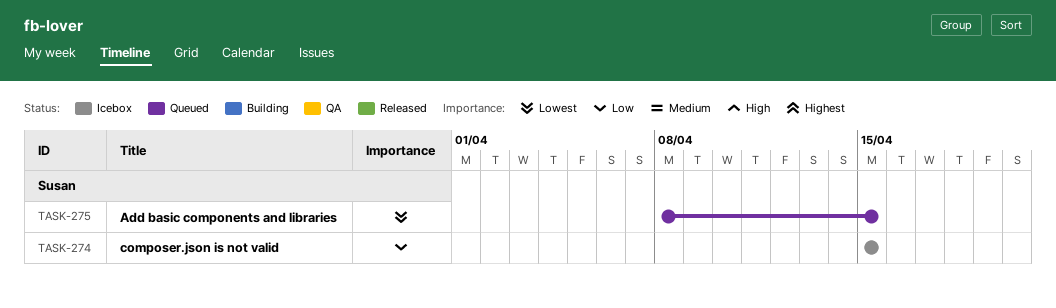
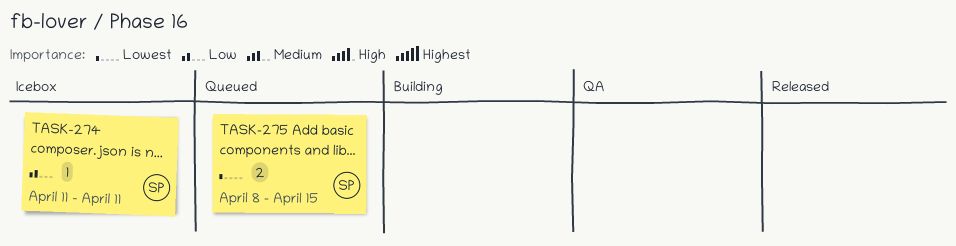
TASK-274, start: Apr 15 -> Apr 11
TASK-274, due: Apr 15 -> Apr 11

